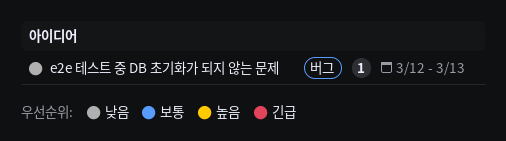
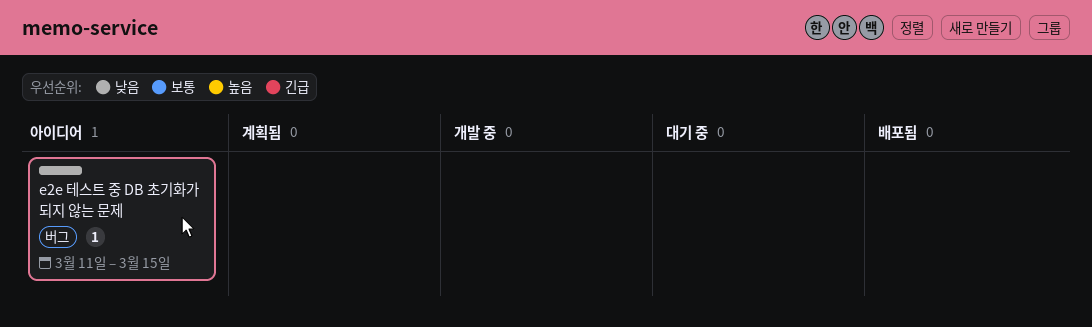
e2e 테스트 중 DB 초기화가 되지 않는 문제, start: Mar 12 -> Mar 11
e2e 테스트 중 DB 초기화가 되지 않는 문제, due: Mar 13 -> Mar 15

